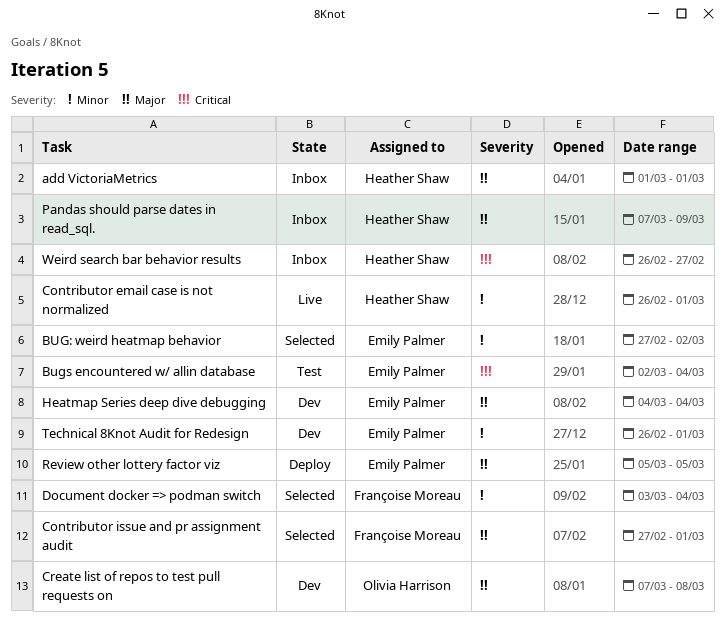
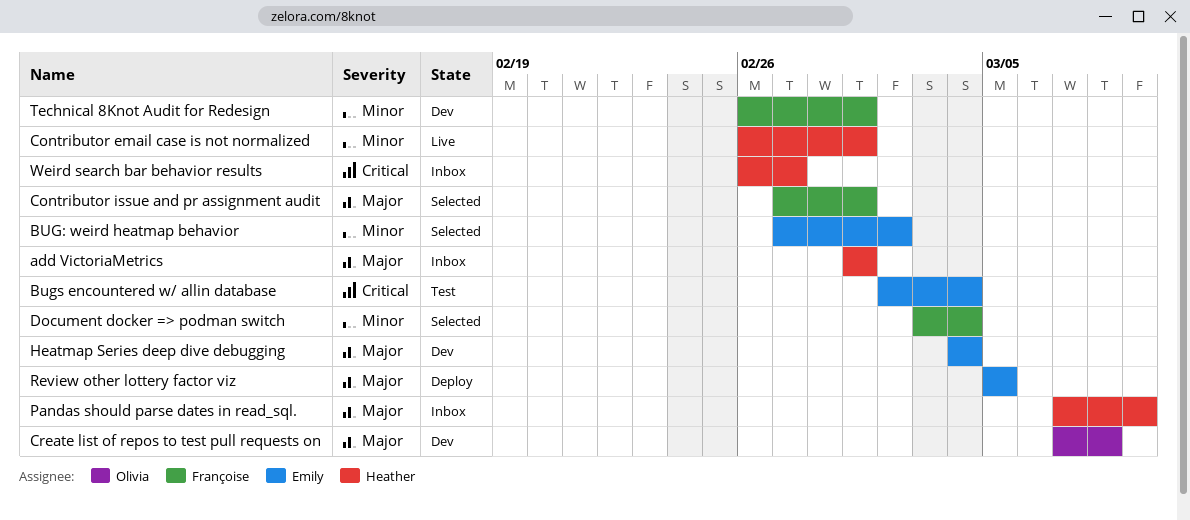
Technical 8Knot Audit for Redesign, owner: Emily Palmer -> Françoise Moreau

